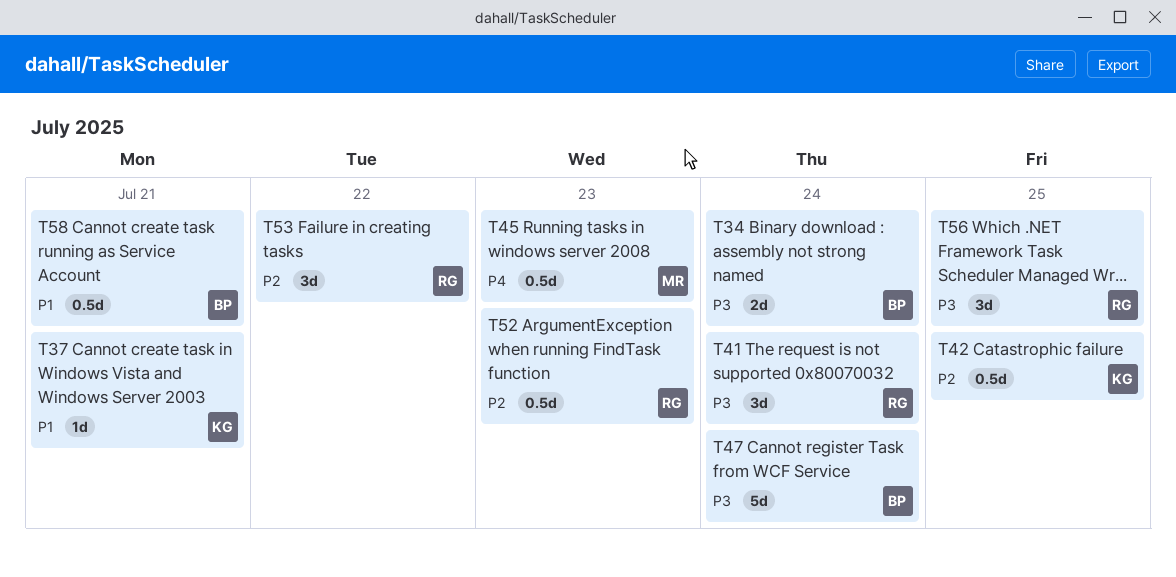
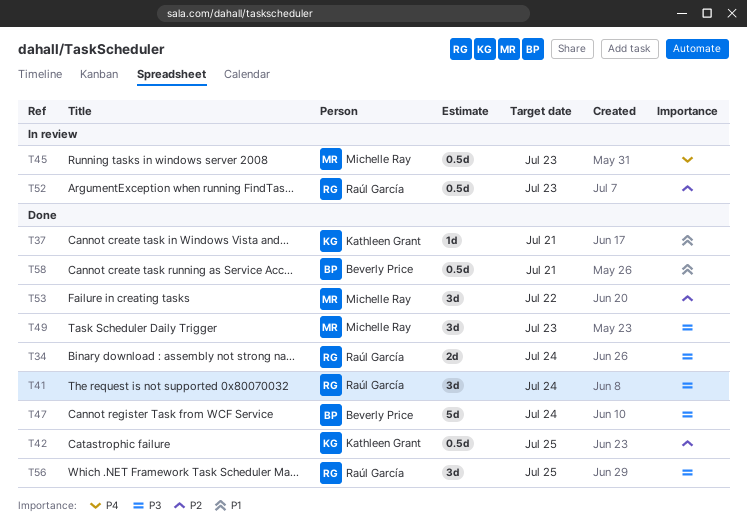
T34, owner: Beverly Price -> Raúl García
T49: none -> present
T53, owner: Raúl García -> Michelle Ray

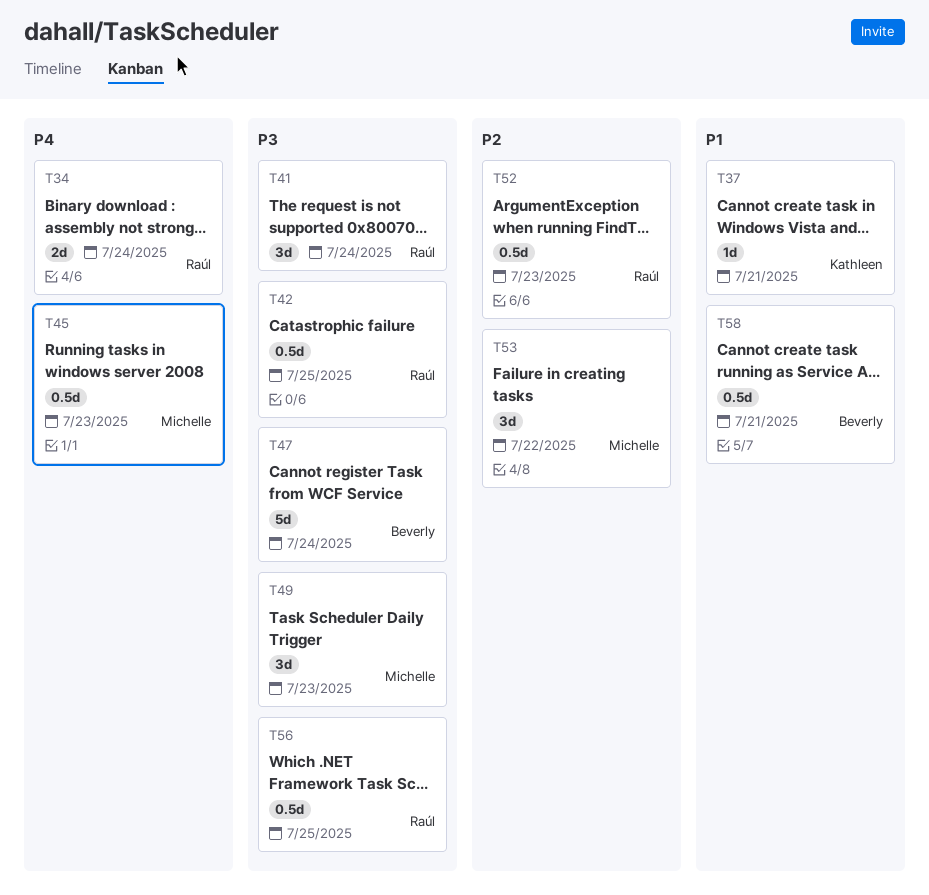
T34, priority: P3 -> P4
T42, owner: Kathleen Grant -> Raúl García
T42, priority: P2 -> P3
T56, estimate: 3d -> 0.5d

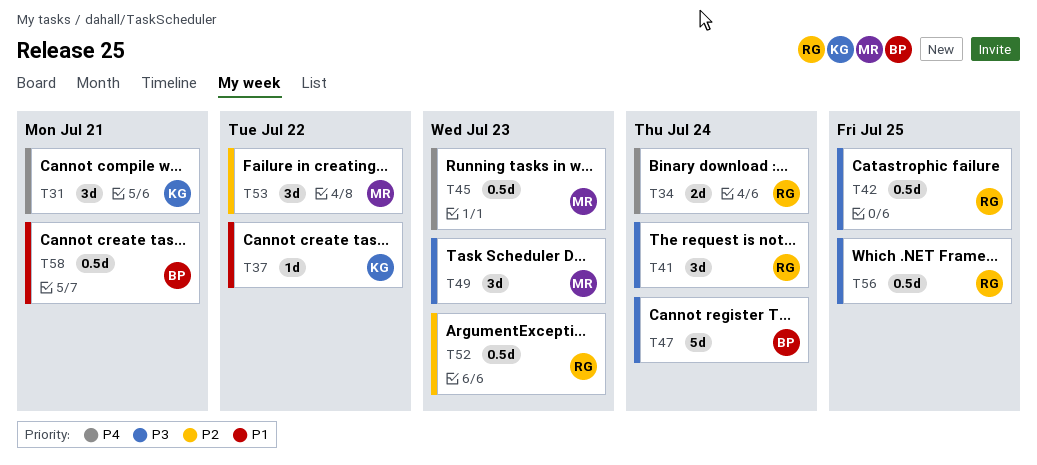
T31: none -> present
T37, due: Jul 21 -> Jul 22

